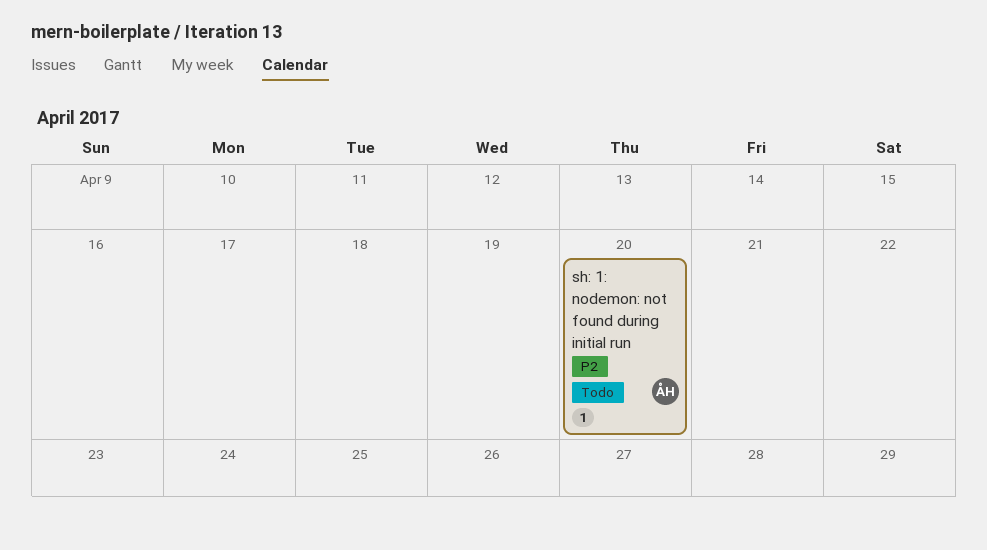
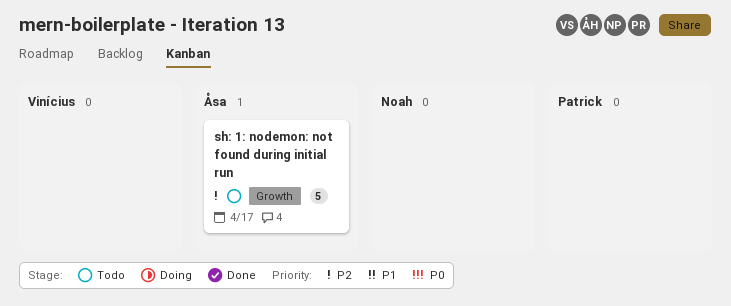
sh: 1: nodemon: not found during initial run, estimate: 1 -> 5
sh: 1: nodemon: not found during initial run, due: Apr 20 -> Apr 17

